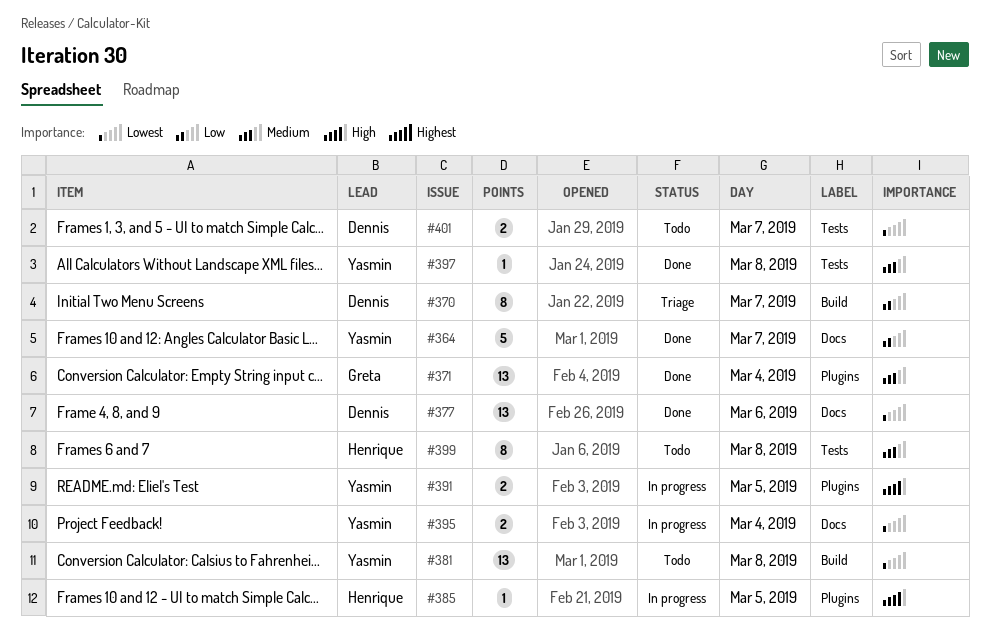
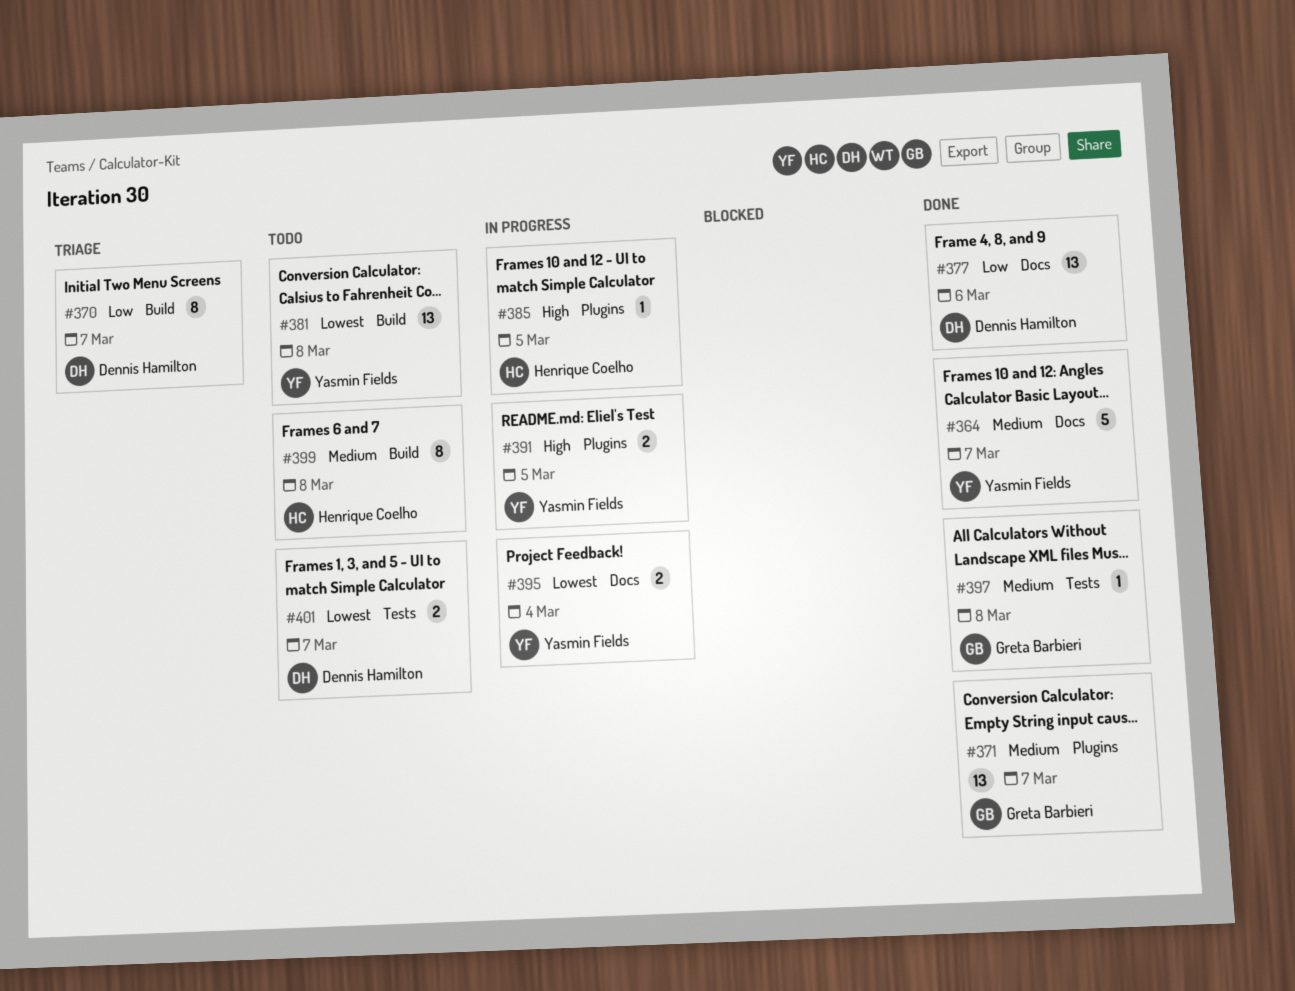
#364, priority: Low -> Medium
#371, day: Mar 4 -> Mar 7
#377, priority: Lowest -> Low
#397, owner: Yasmin Fields -> Greta Barbieri
#399, label: Tests -> Build

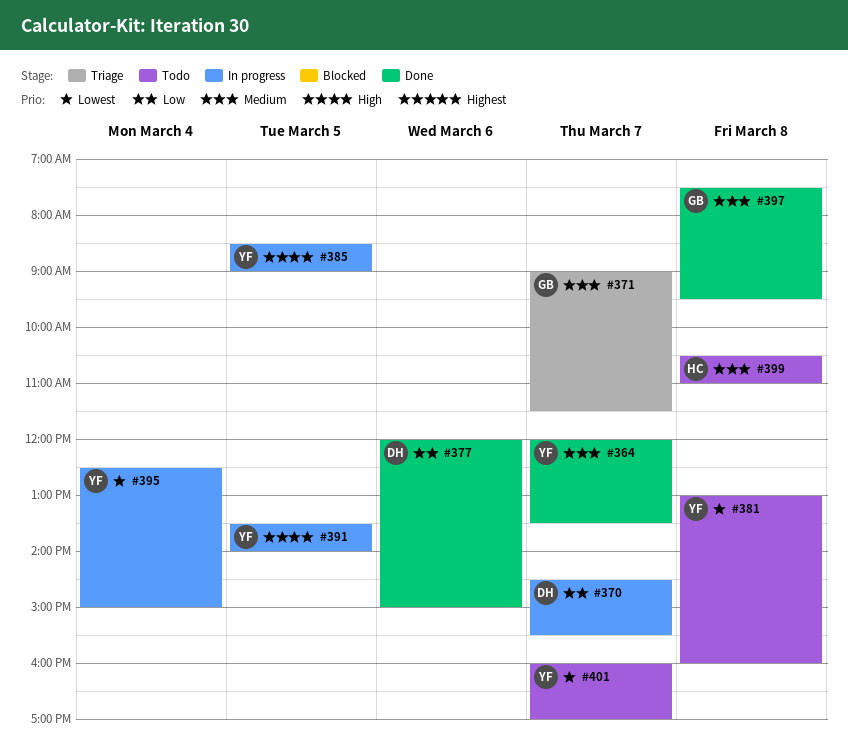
#370, status: Triage -> In progress
#371, status: Done -> Triage
#385, owner: Henrique Coelho -> Yasmin Fields
#401, owner: Dennis Hamilton -> Yasmin Fields

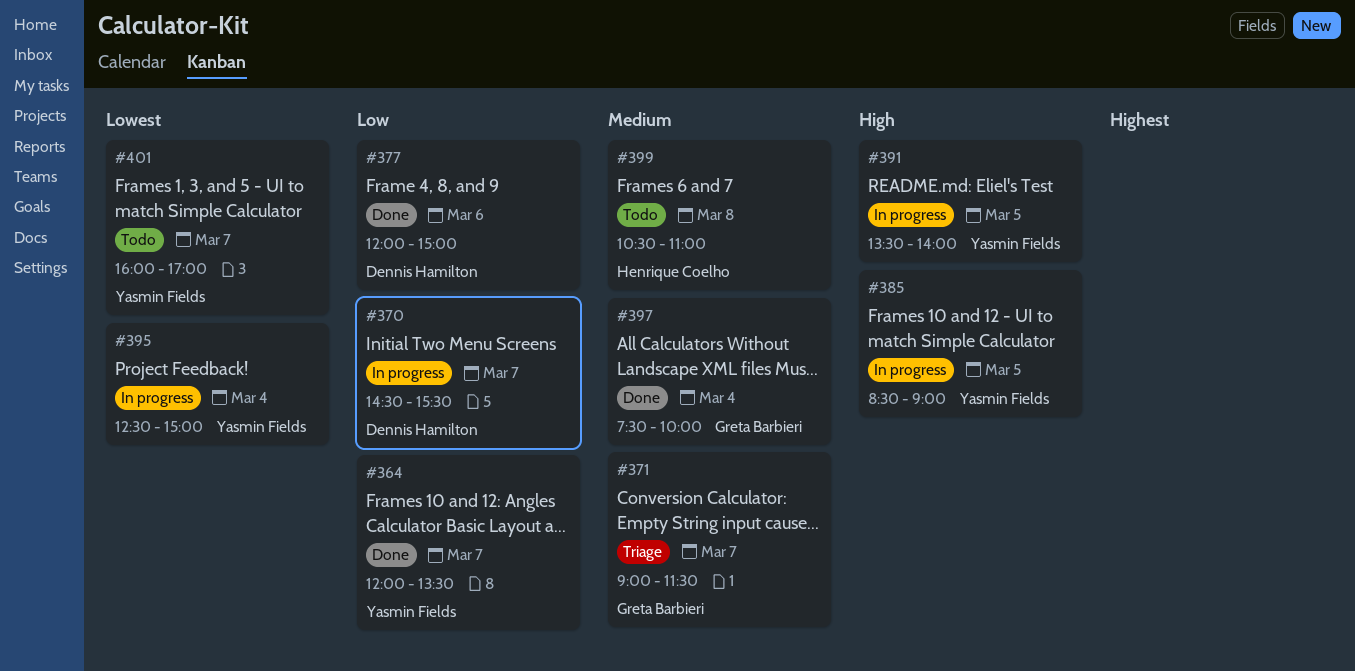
#364, priority: Medium -> Low
#381: present -> none
#397, day: Mar 8 -> Mar 4
#397, ends: 09:30 -> 10:00

